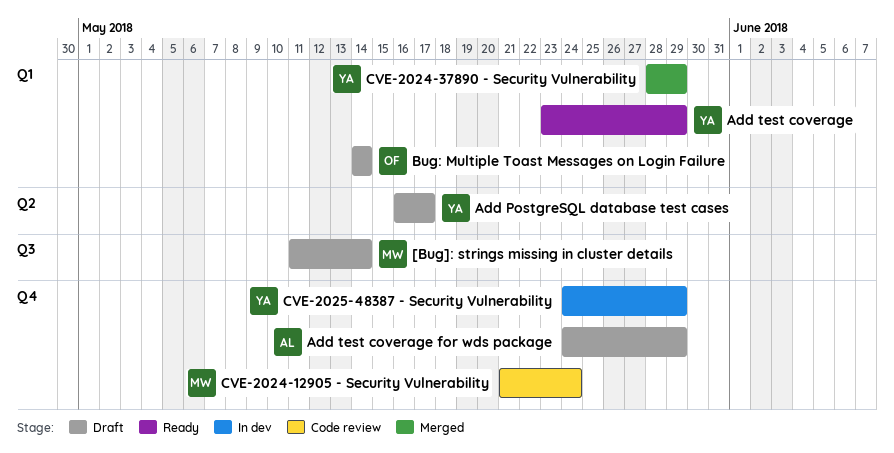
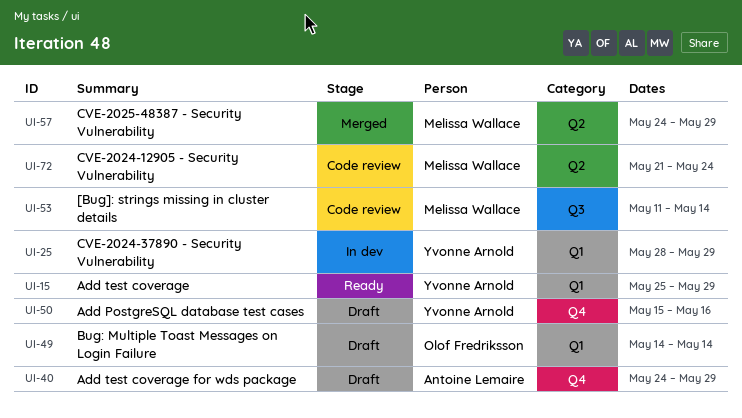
[Bug]: strings missing in cluster details, status: Draft -> Code review
Add PostgreSQL database test cases, label: Q2 -> Q4
Add PostgreSQL database test cases, start: May 16 -> May 15
Add PostgreSQL database test cases, due: May 17 -> May 16
Add test coverage, start: May 23 -> May 25
CVE-2024-12905 - Security Vulnerability, label: Q4 -> Q2
CVE-2024-37890 - Security Vulnerability, status: Merged -> In dev
CVE-2025-48387 - Security Vulnerability, status: In dev -> Merged
CVE-2025-48387 - Security Vulnerability, owner: Yvonne Arnold -> Melissa Wallace
CVE-2025-48387 - Security Vulnerability, label: Q4 -> Q2

